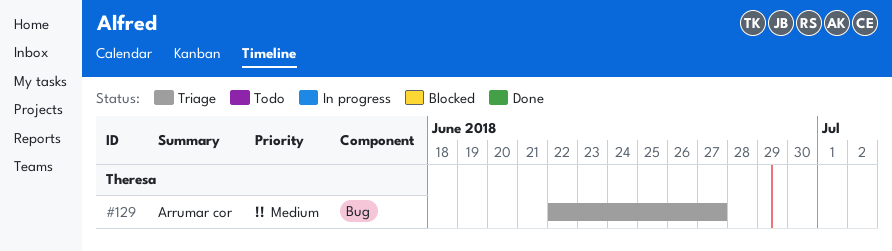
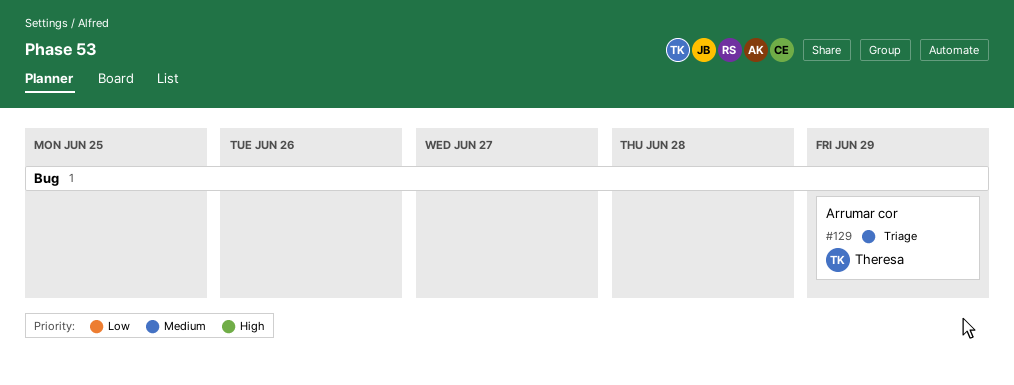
#129, due: Jun 27 -> Jun 29

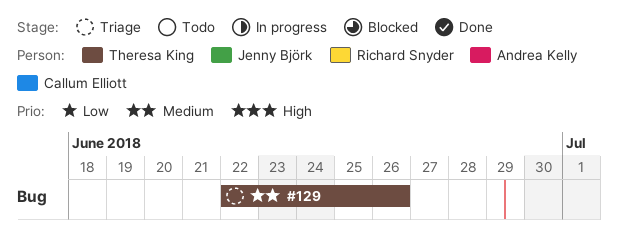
#129, due: Jun 29 -> Jun 26

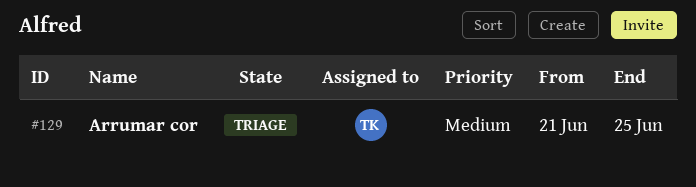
#129, start: Jun 22 -> Jun 21
#129, due: Jun 26 -> Jun 25

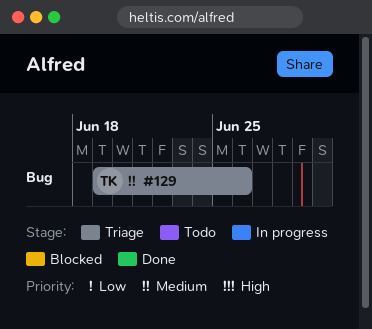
#129, start: Jun 21 -> Jun 19
#129, due: Jun 25 -> Jun 26

